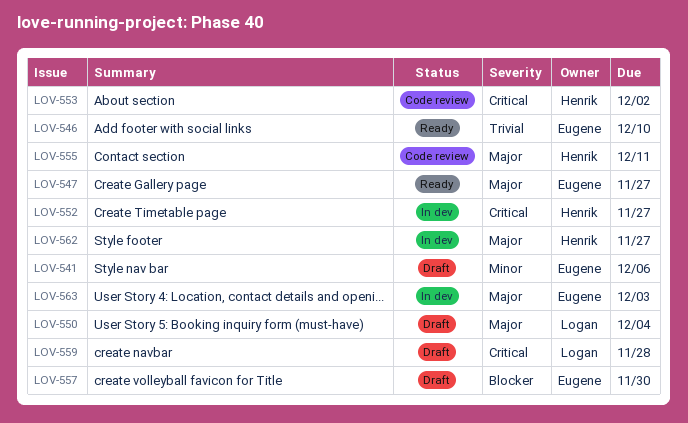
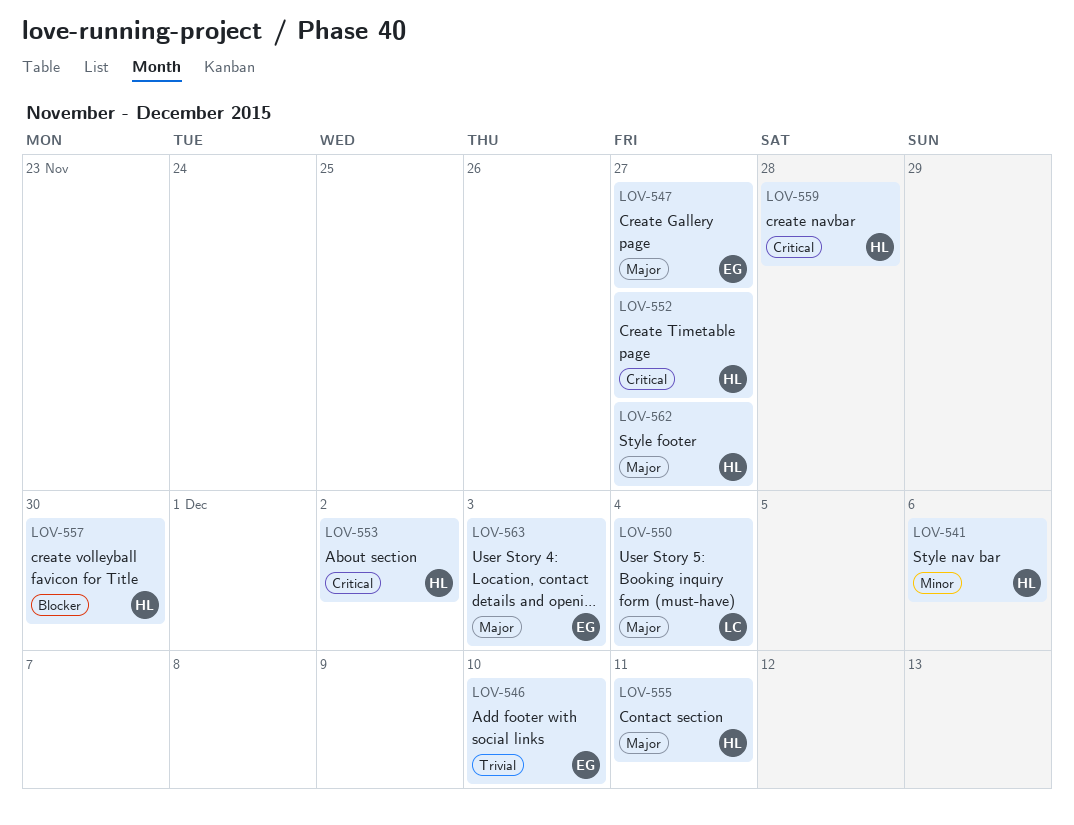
LOV-541, owner: Eugene -> Henrik
LOV-557, owner: Eugene -> Henrik
LOV-559, owner: Logan -> Henrik

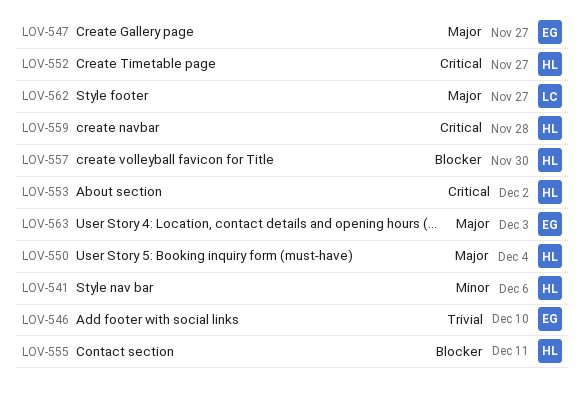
LOV-550, owner: LC -> HL
LOV-555, priority: Major -> Blocker
LOV-562, owner: HL -> LC

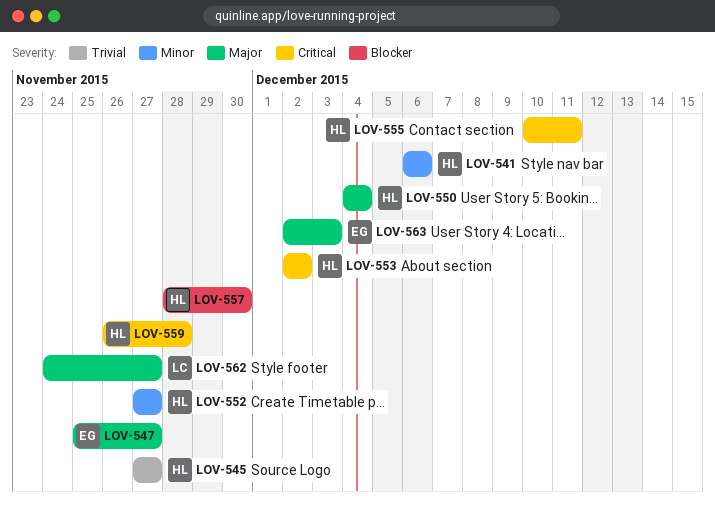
LOV-545: none -> present
LOV-546: present -> none
LOV-552, priority: Critical -> Minor
LOV-555, priority: Blocker -> Critical

